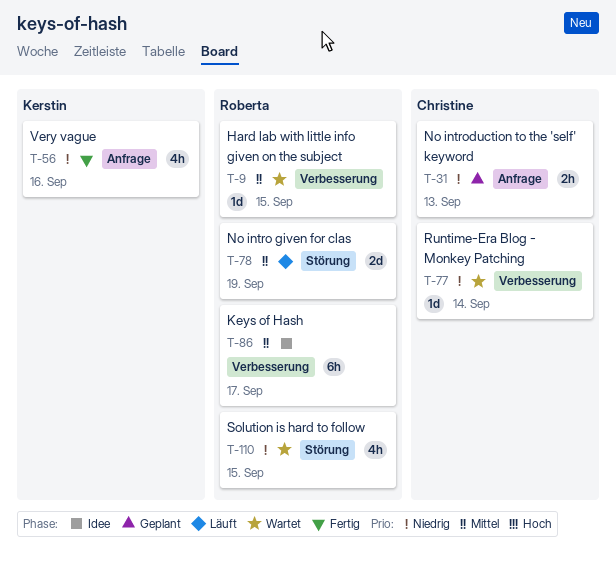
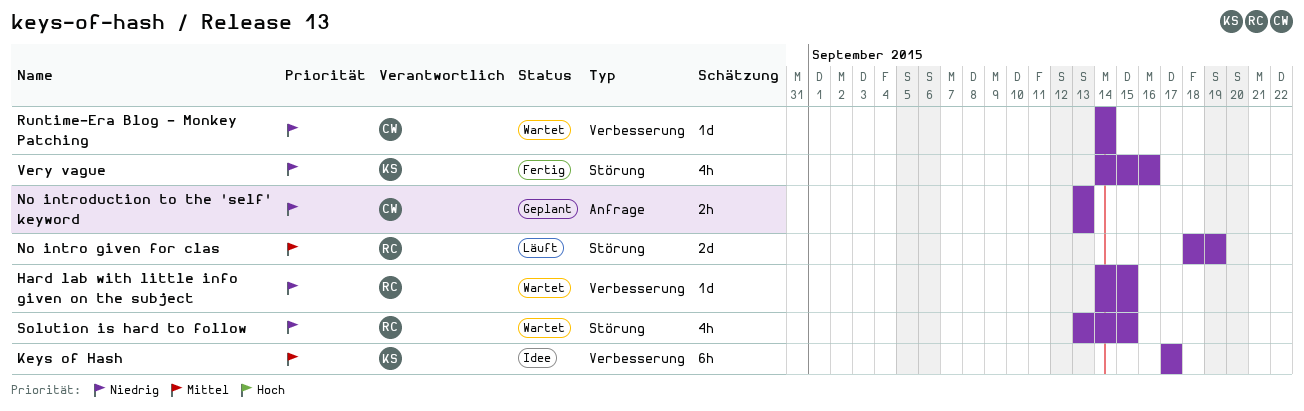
Hard lab with little info given on the subject, priority: Mittel -> Niedrig
Keys of Hash, owner: Roberta -> Kerstin
Very vague, label: Anfrage -> Störung

